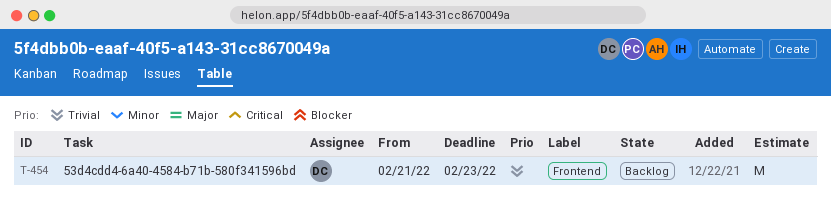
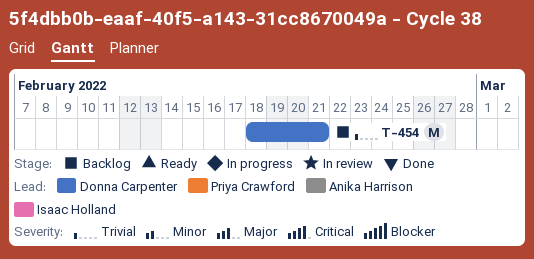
T-454, start: Feb 21 -> Feb 18
T-454, due: Feb 23 -> Feb 21

